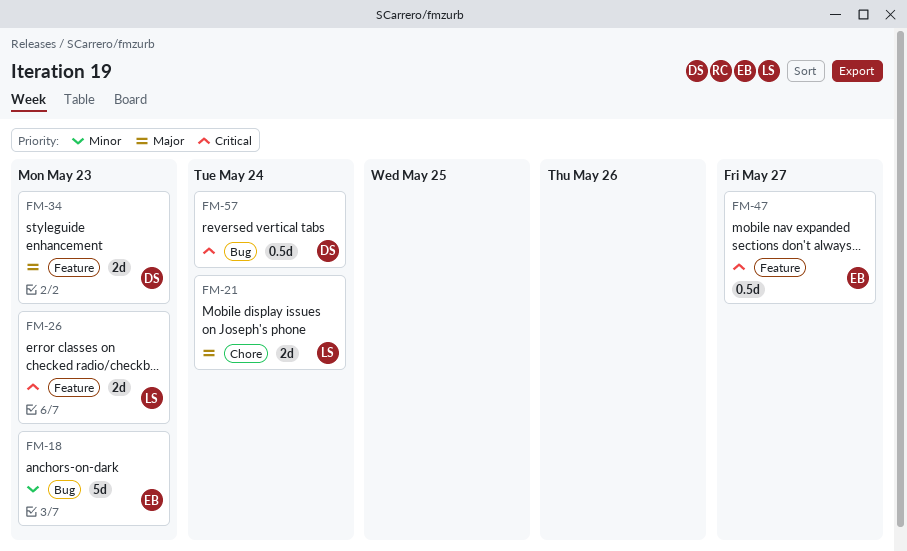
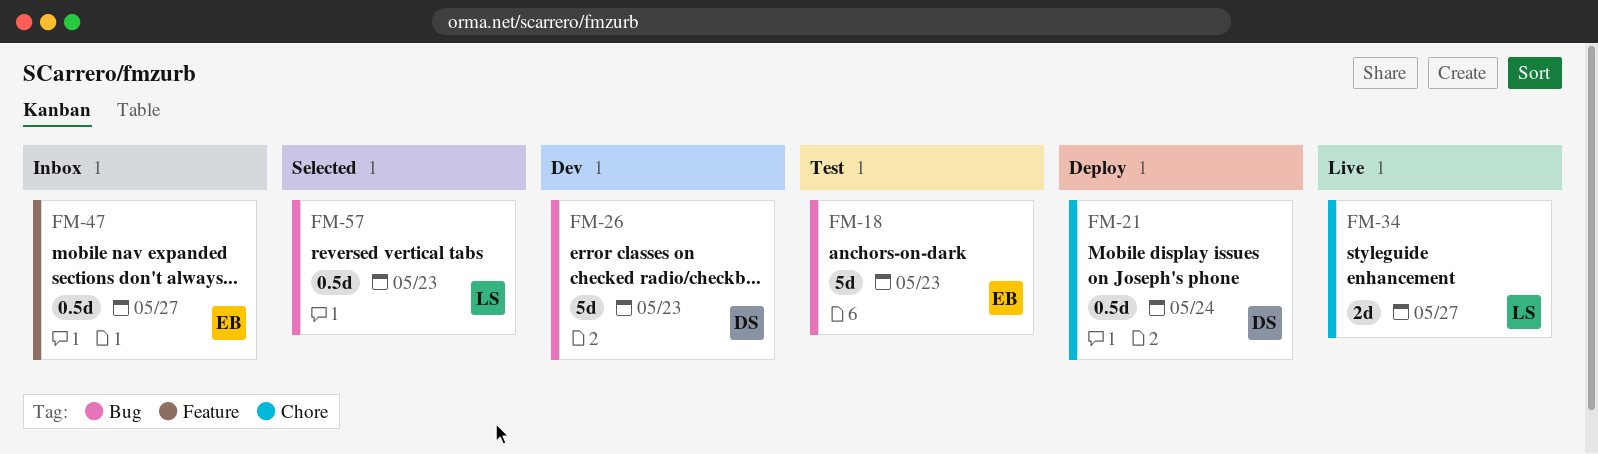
FM-21, owner: LS -> DS
FM-21, estimate: 2d -> 0.5d
FM-26, owner: LS -> DS
FM-26, label: Feature -> Bug
FM-26, estimate: 2d -> 5d
FM-34, owner: DS -> LS
FM-34, label: Feature -> Chore
FM-34, due: May 23 -> May 27
FM-57, owner: DS -> LS
FM-57, due: May 24 -> May 23

